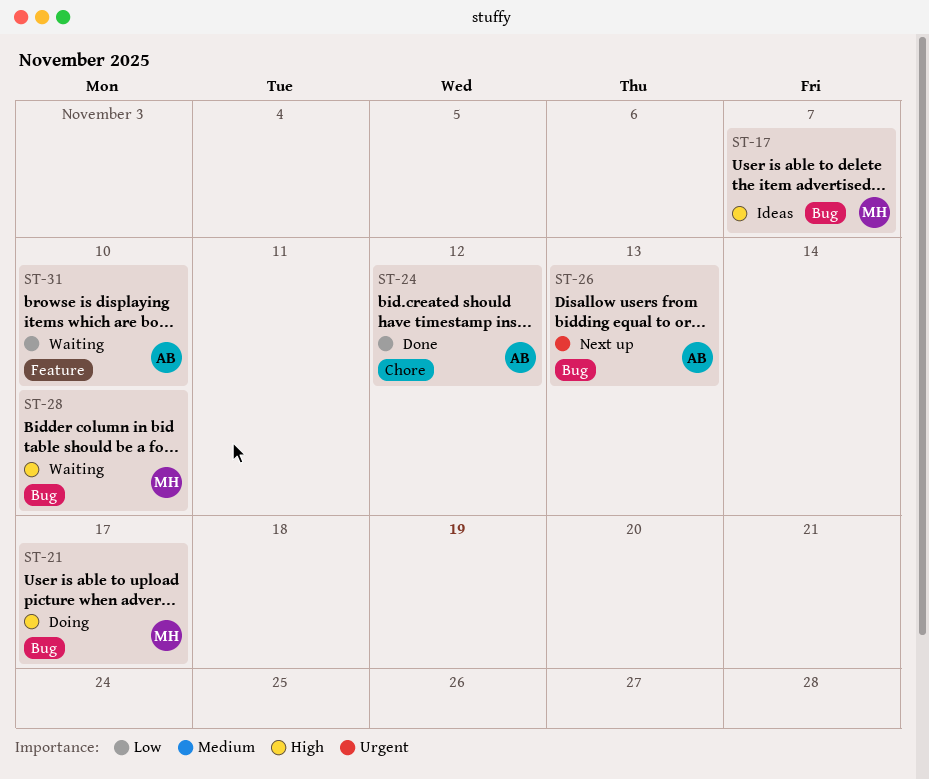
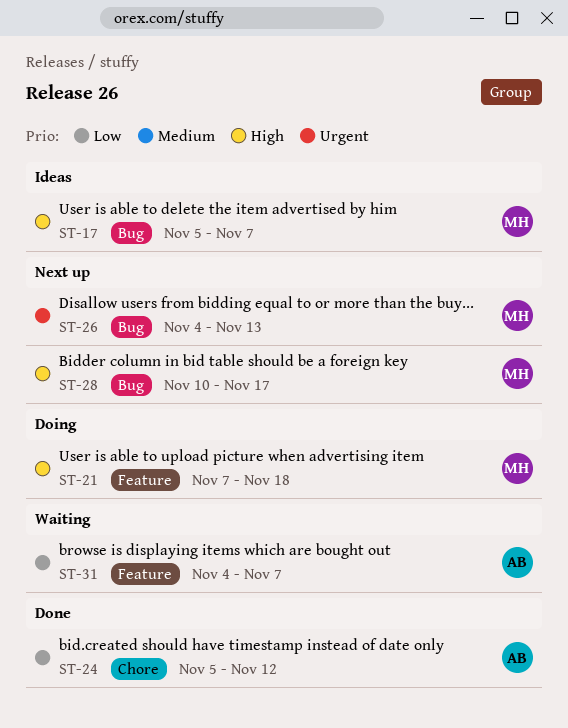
ST-21, label: Bug -> Feature
ST-21, due: Nov 17 -> Nov 18
ST-26, owner: AB -> MH
ST-28, status: Waiting -> Next up
ST-28, due: Nov 10 -> Nov 17
ST-31, due: Nov 10 -> Nov 7

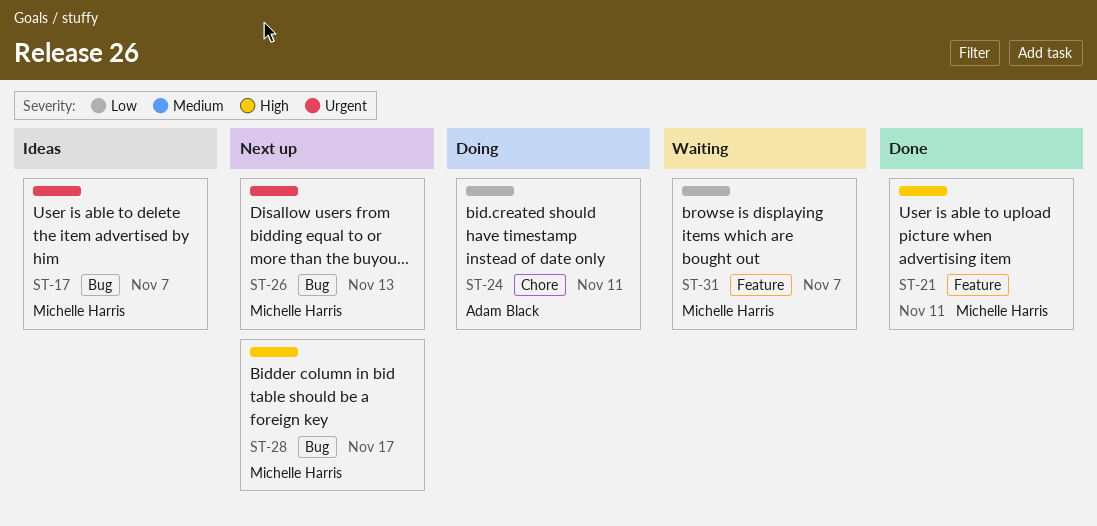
ST-17, priority: High -> Urgent
ST-21, status: Doing -> Done
ST-21, due: Nov 18 -> Nov 11
ST-24, status: Done -> Doing
ST-24, due: Nov 12 -> Nov 11
ST-31, owner: Adam Black -> Michelle Harris

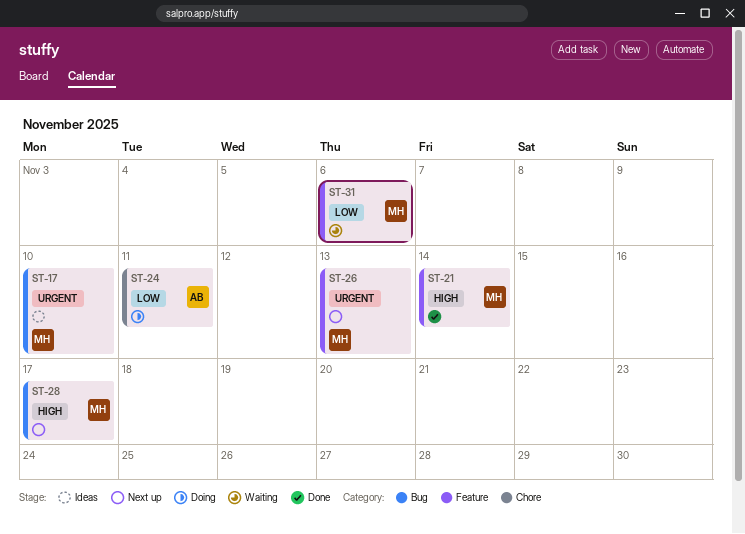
ST-17, due: Nov 7 -> Nov 10
ST-21, due: Nov 11 -> Nov 14
ST-26, label: Bug -> Feature
ST-31, due: Nov 7 -> Nov 6

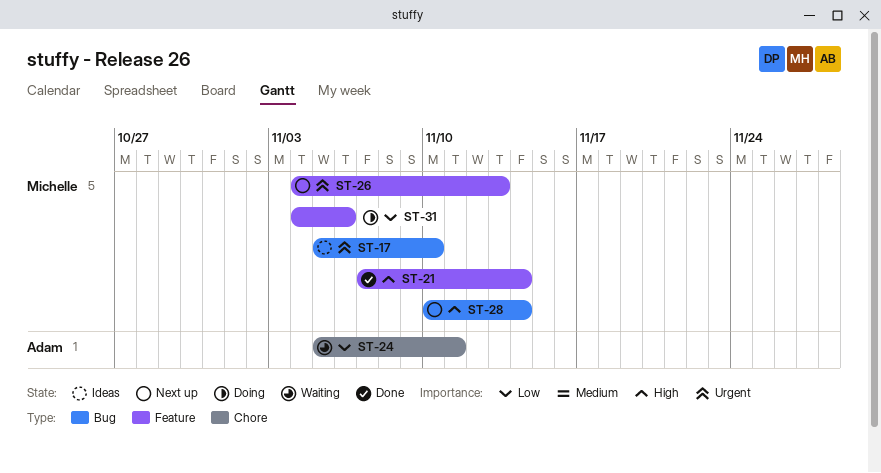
ST-24, status: Doing -> Waiting
ST-28, due: Nov 17 -> Nov 14
ST-31, status: Waiting -> Doing

